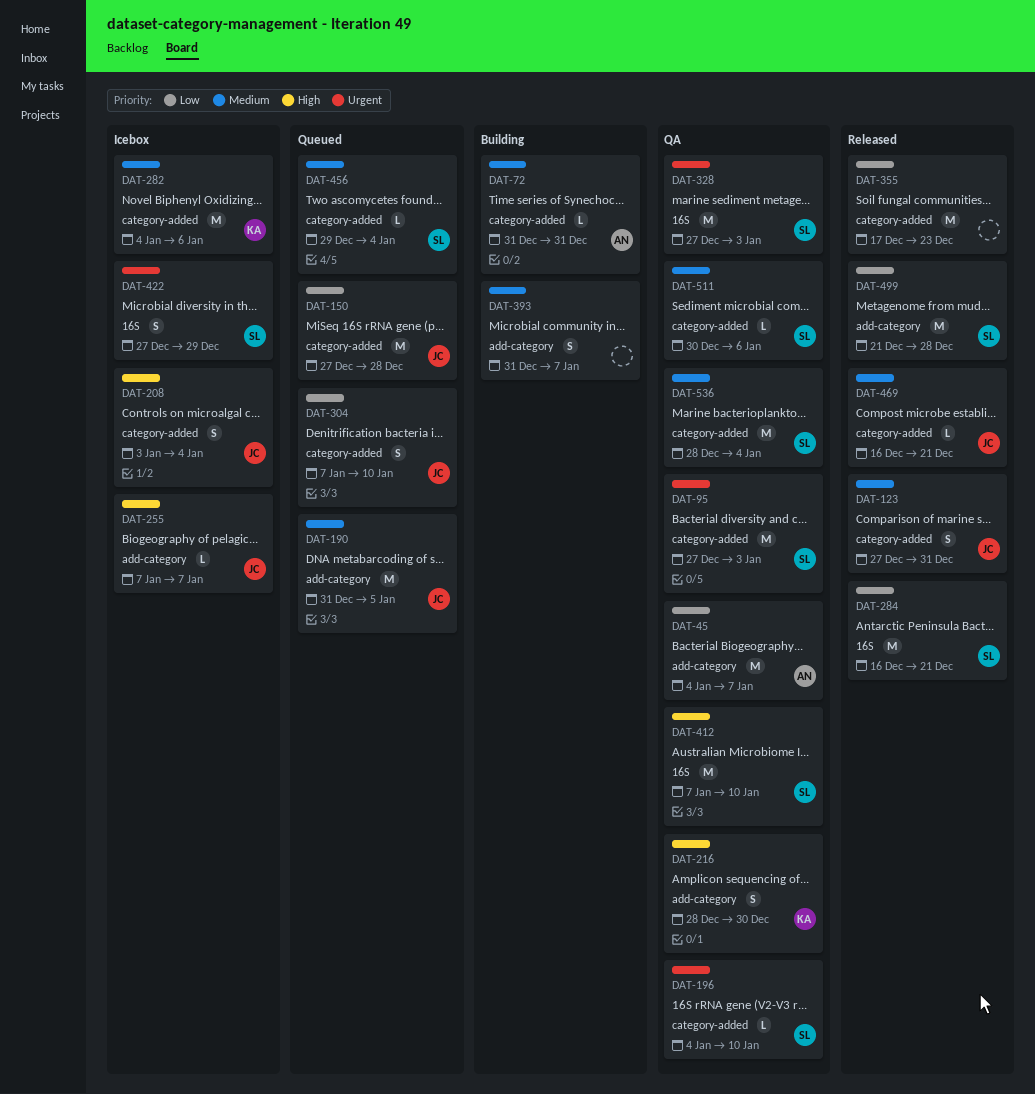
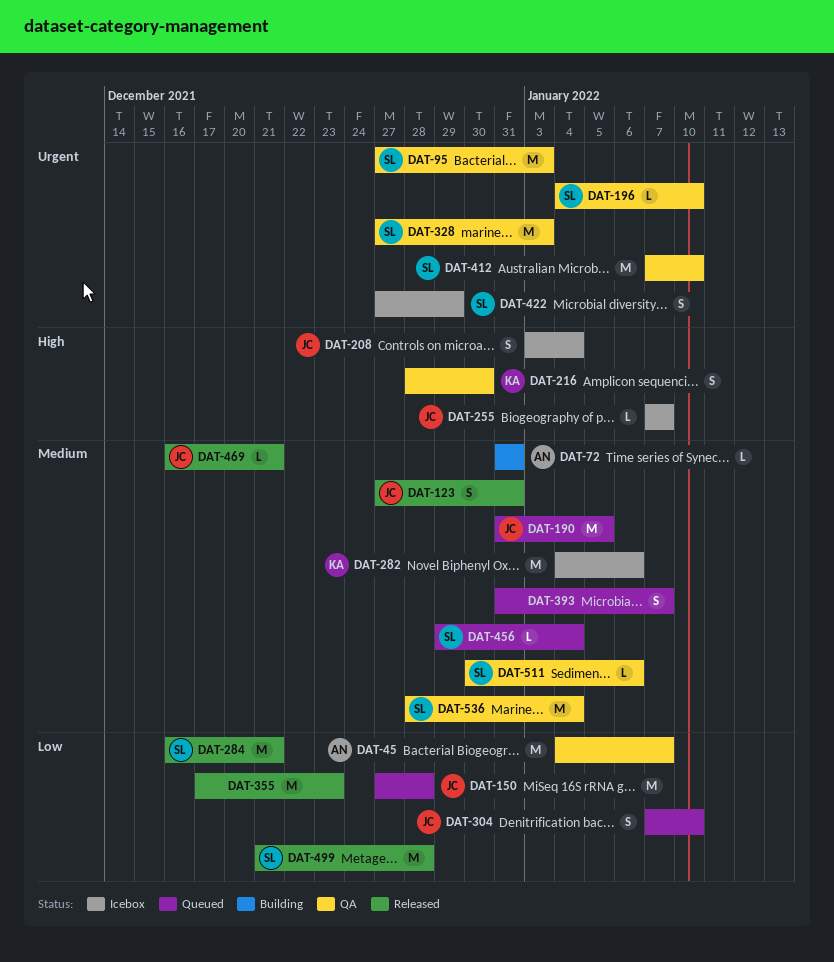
DAT-393, status: Building -> Queued
DAT-412, priority: High -> Urgent

